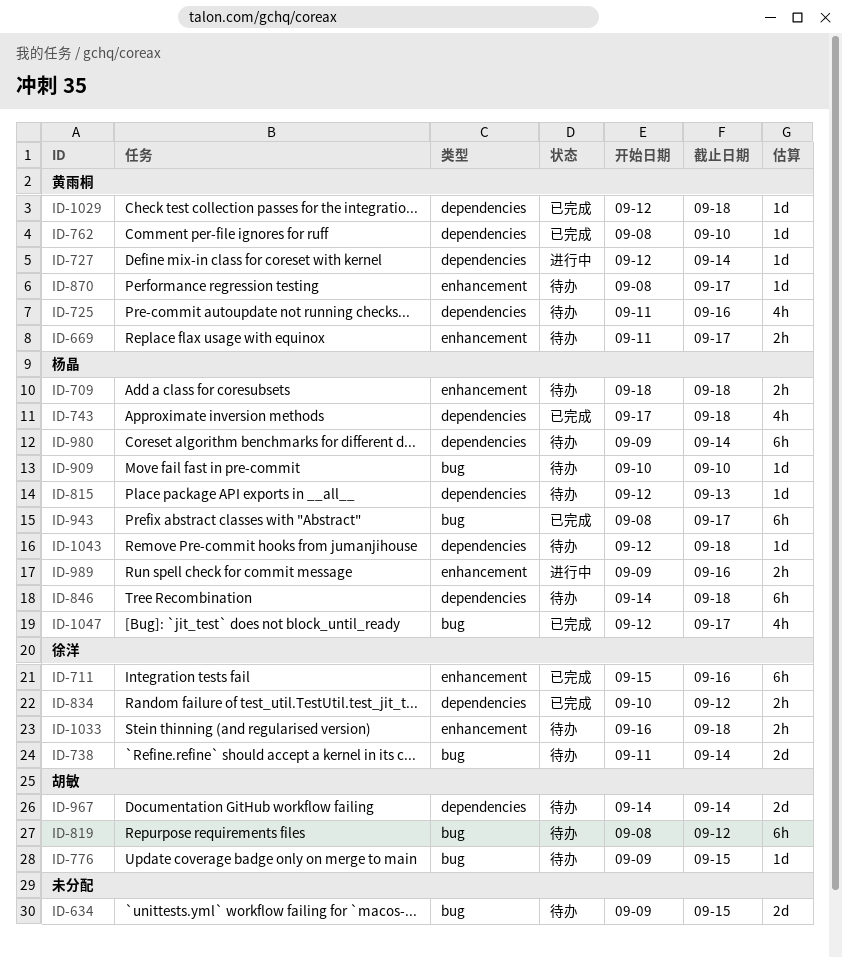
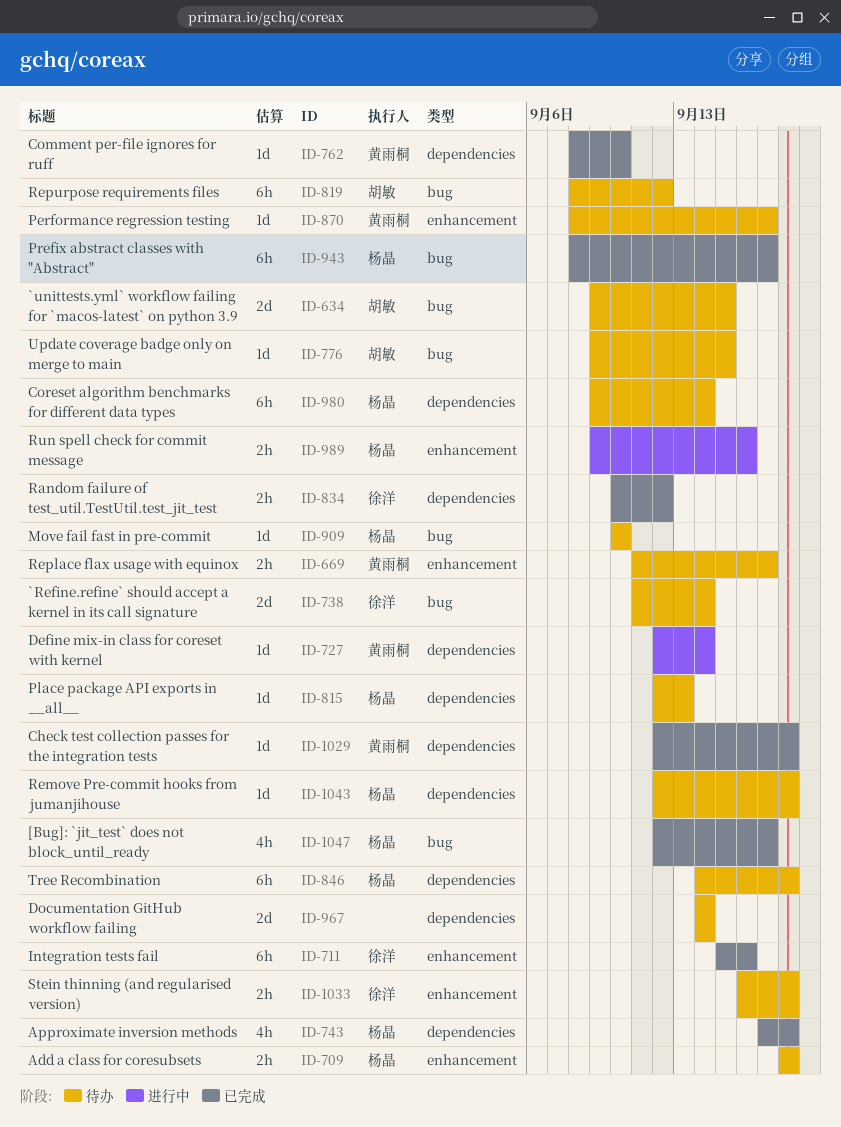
ID-634, owner: none -> 胡敏
ID-725: present -> none
ID-967, owner: 胡敏 -> none

